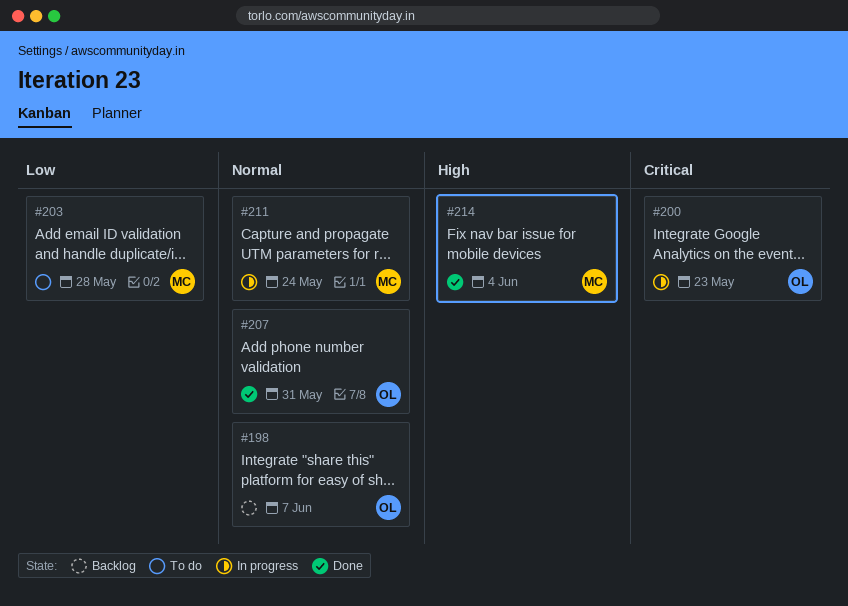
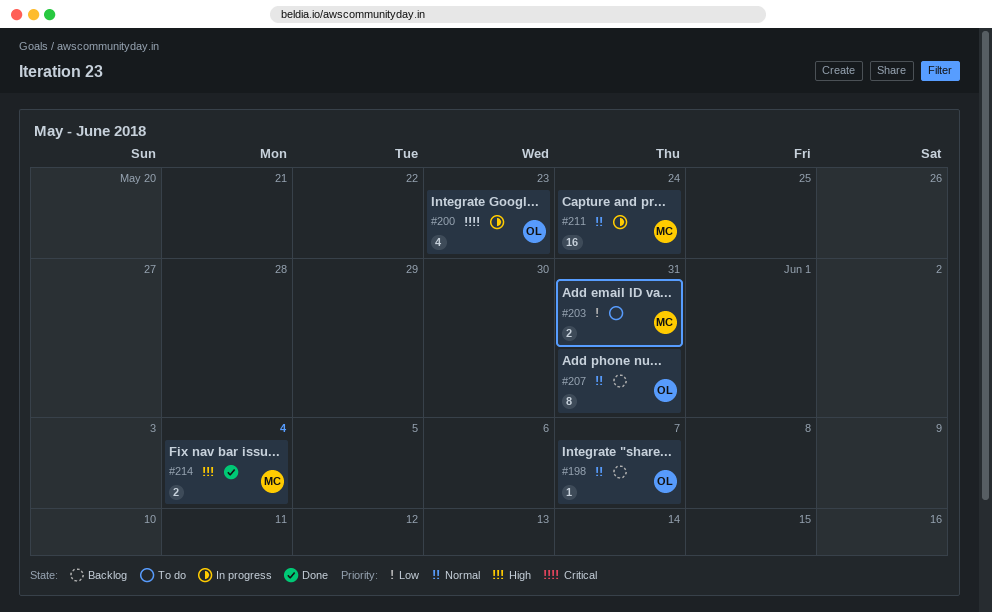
#203, due: May 28 -> May 31
#207, status: Done -> Backlog

